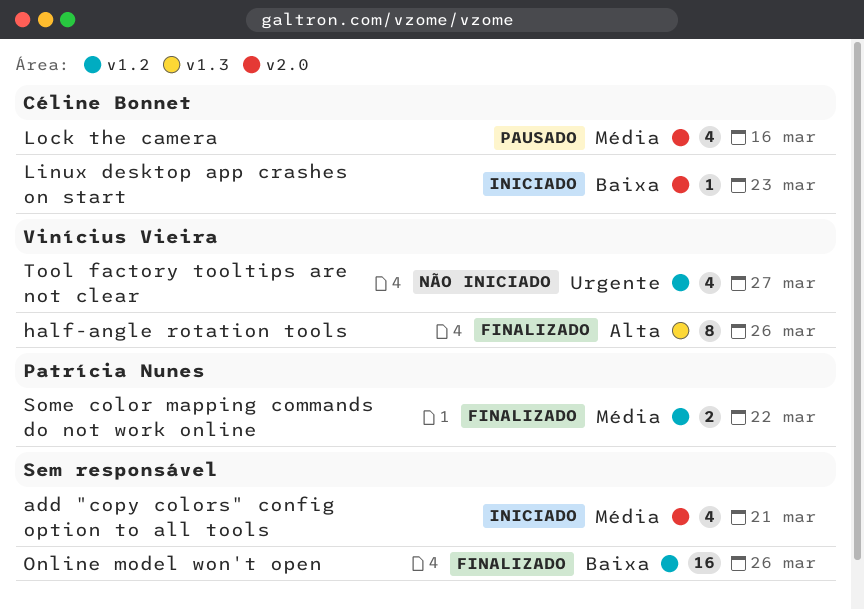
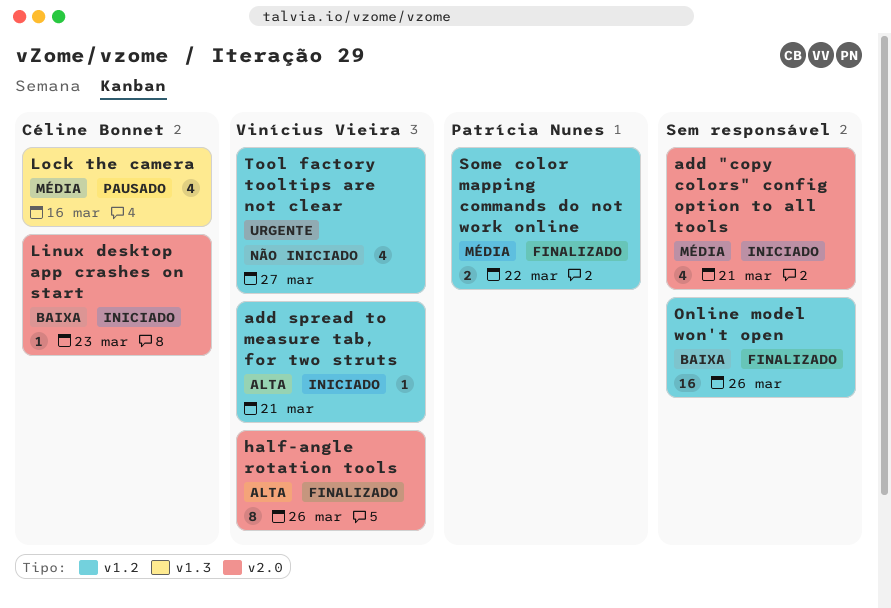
add spread to measure tab, for two struts: none -> present
half-angle rotation tools, label: v1.3 -> v2.0
Lock the camera, label: v2.0 -> v1.3

